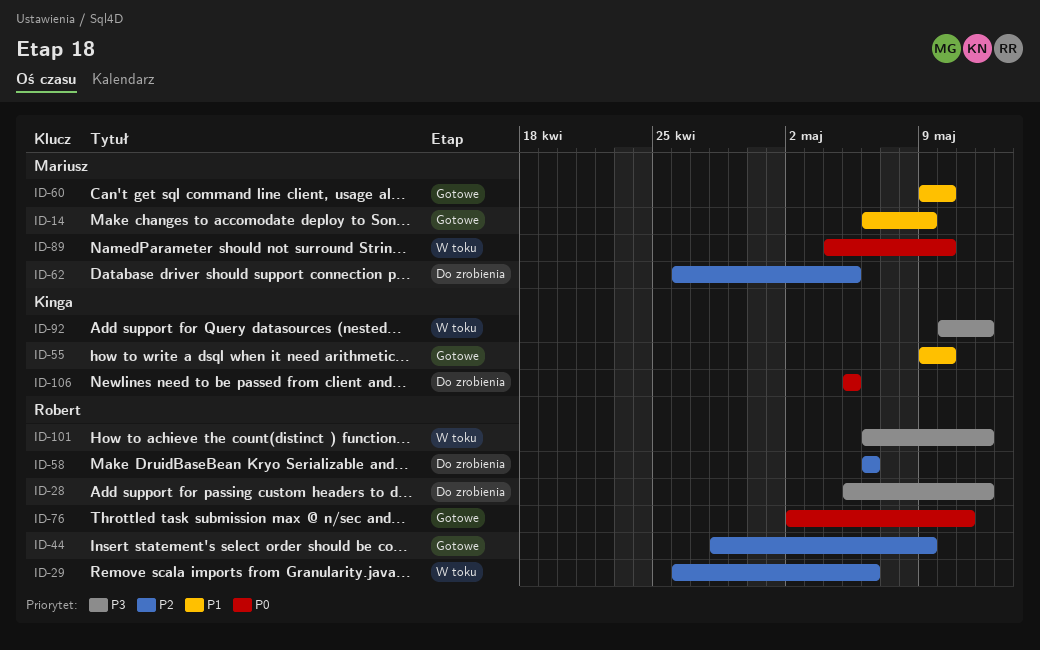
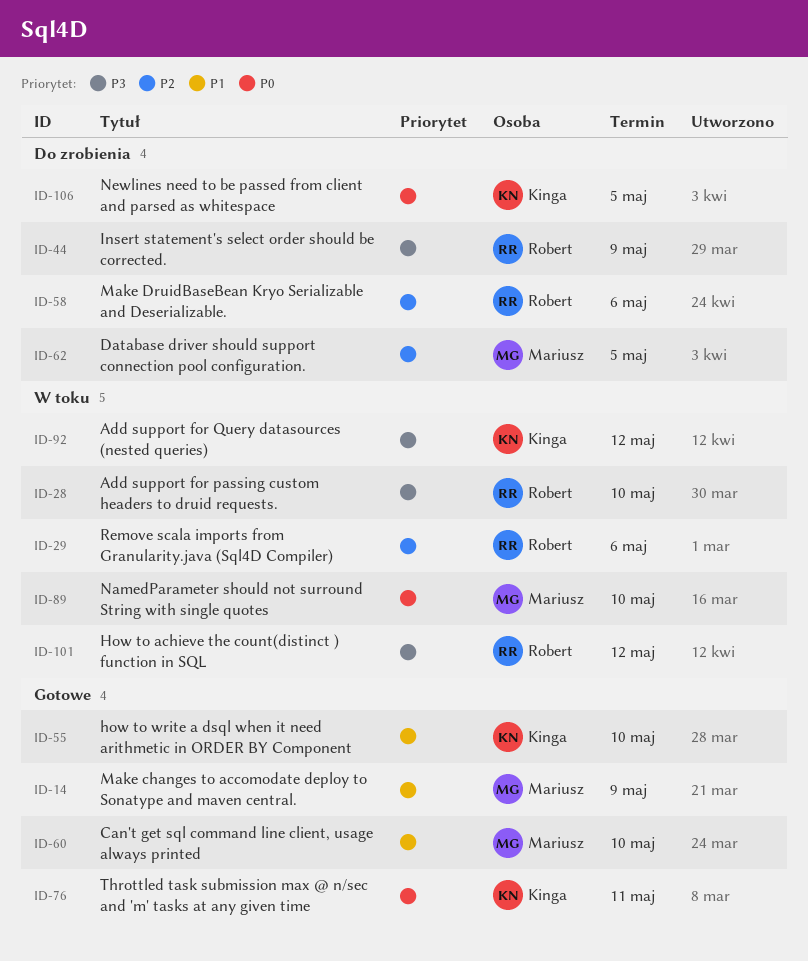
ID-28, status: Do zrobienia -> W toku
ID-28, due: May 12 -> May 10
ID-44, status: Gotowe -> Do zrobienia
ID-44, priority: P2 -> P3
ID-76, owner: Robert -> Kinga

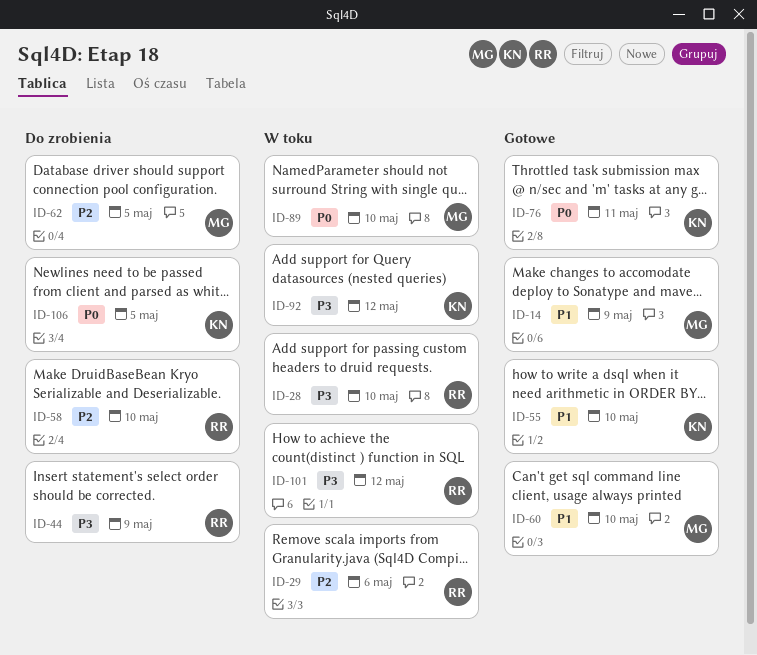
ID-58, due: May 6 -> May 10

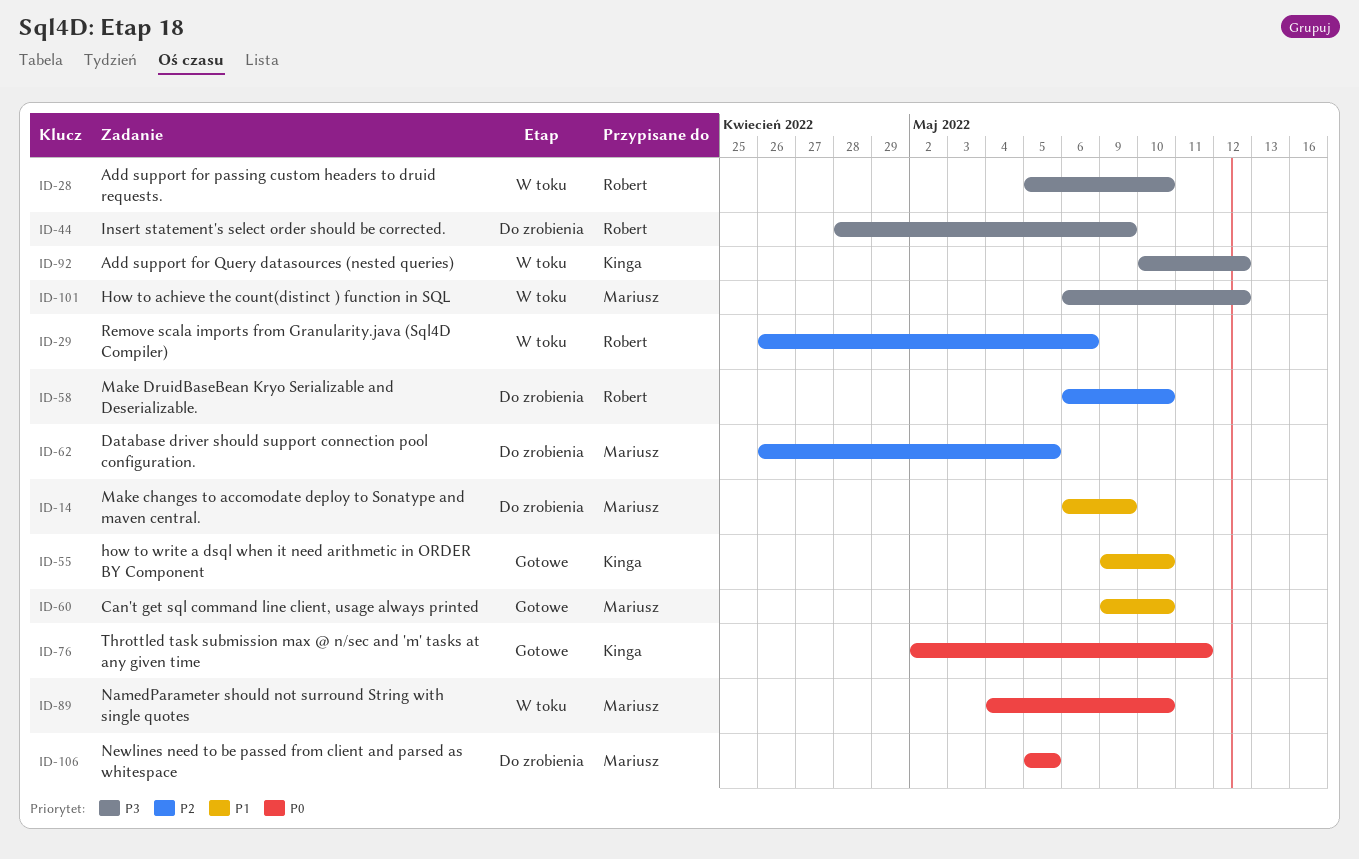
ID-14, status: Gotowe -> Do zrobienia
ID-101, owner: Robert -> Mariusz
ID-106, owner: Kinga -> Mariusz

